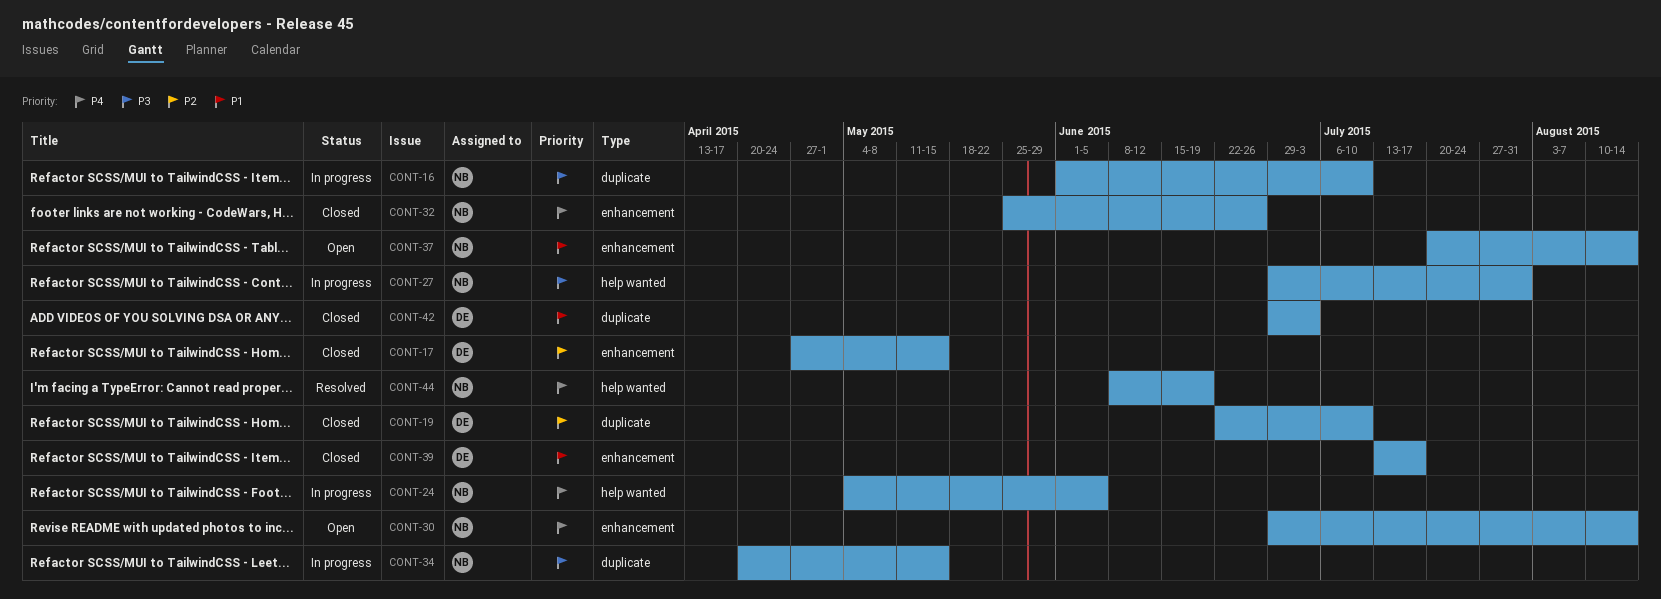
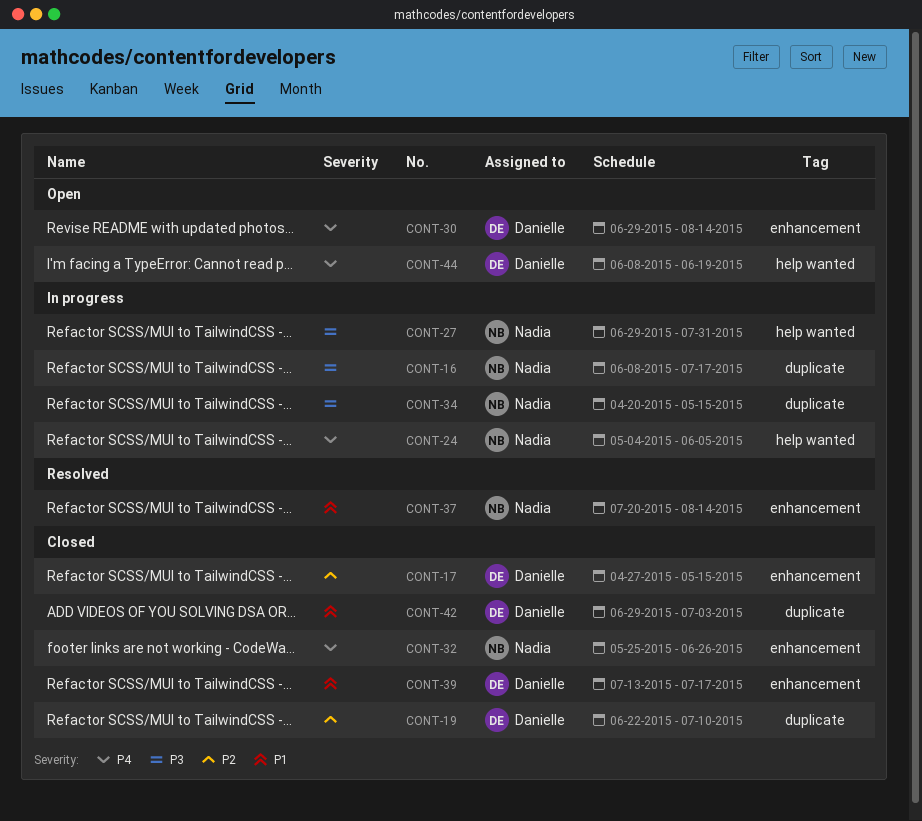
CONT-16, start: Jun 1 -> Jun 8
CONT-16, due: Jul 10 -> Jul 17
CONT-30, owner: Nadia -> Danielle
CONT-37, status: Open -> Resolved
CONT-44, status: Resolved -> Open
CONT-44, owner: Nadia -> Danielle

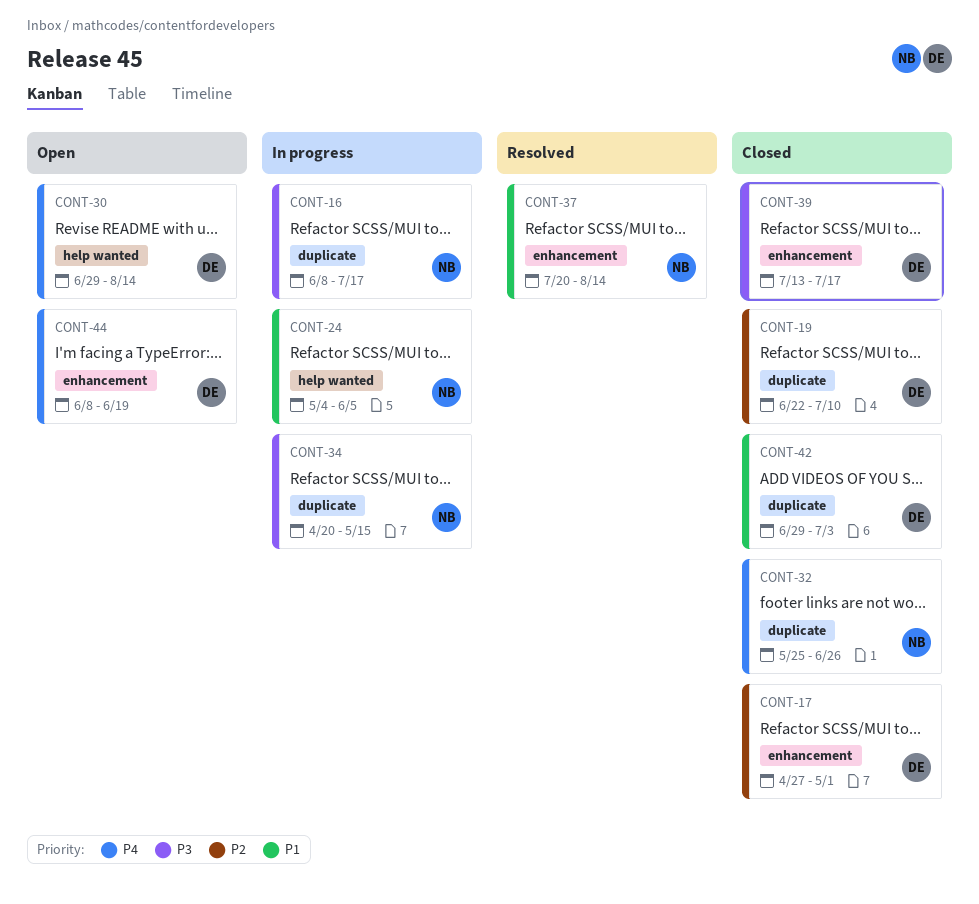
CONT-17, due: May 15 -> May 1
CONT-24, priority: P4 -> P1
CONT-27: present -> none
CONT-30, label: enhancement -> help wanted
CONT-32, label: enhancement -> duplicate
CONT-39, priority: P1 -> P3
CONT-44, label: help wanted -> enhancement

